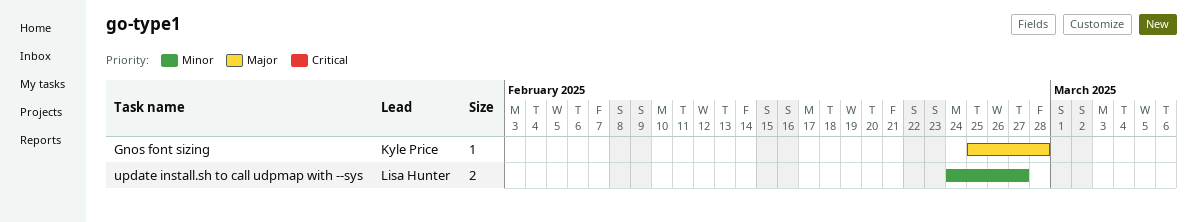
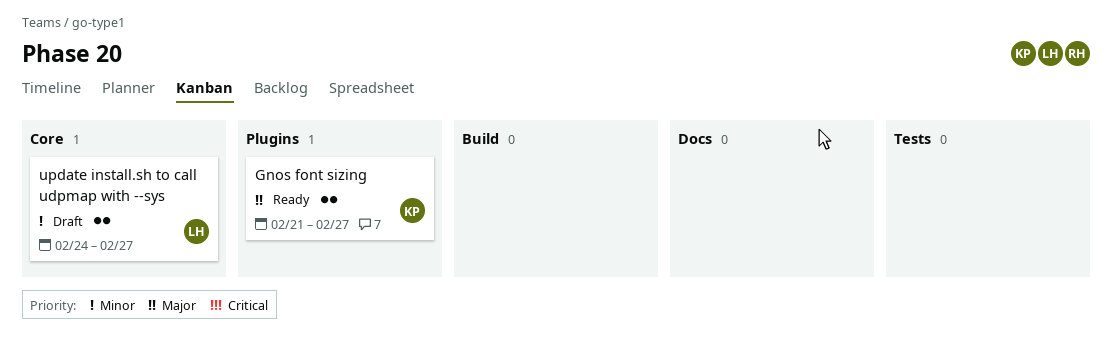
Gnos font sizing, estimate: 1 -> 2
Gnos font sizing, start: Feb 25 -> Feb 21
Gnos font sizing, due: Feb 28 -> Feb 27

